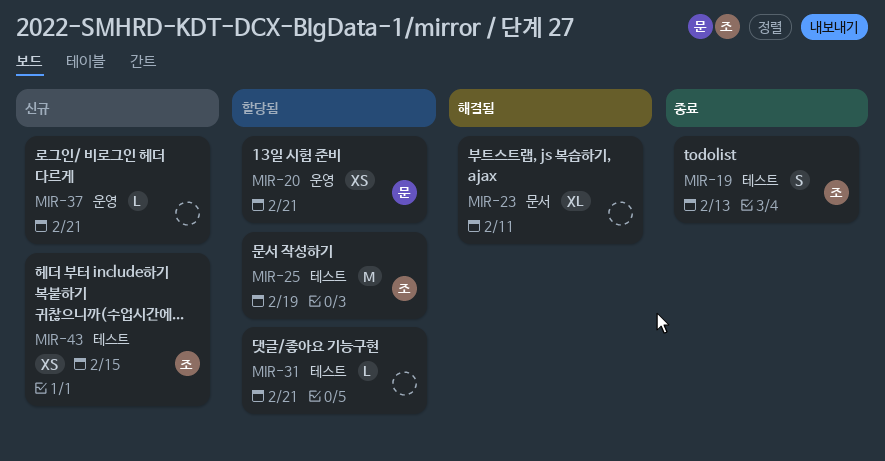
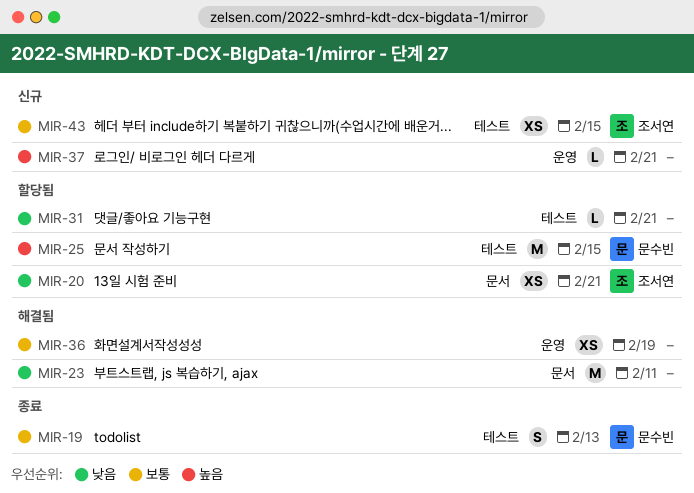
MIR-19, owner: 조서연 -> 문수빈
MIR-20, owner: 문수빈 -> 조서연
MIR-20, label: 운영 -> 문서
MIR-23, estimate: XL -> M
MIR-25, owner: 조서연 -> 문수빈
MIR-25, due: Feb 19 -> Feb 15
MIR-36: none -> present

